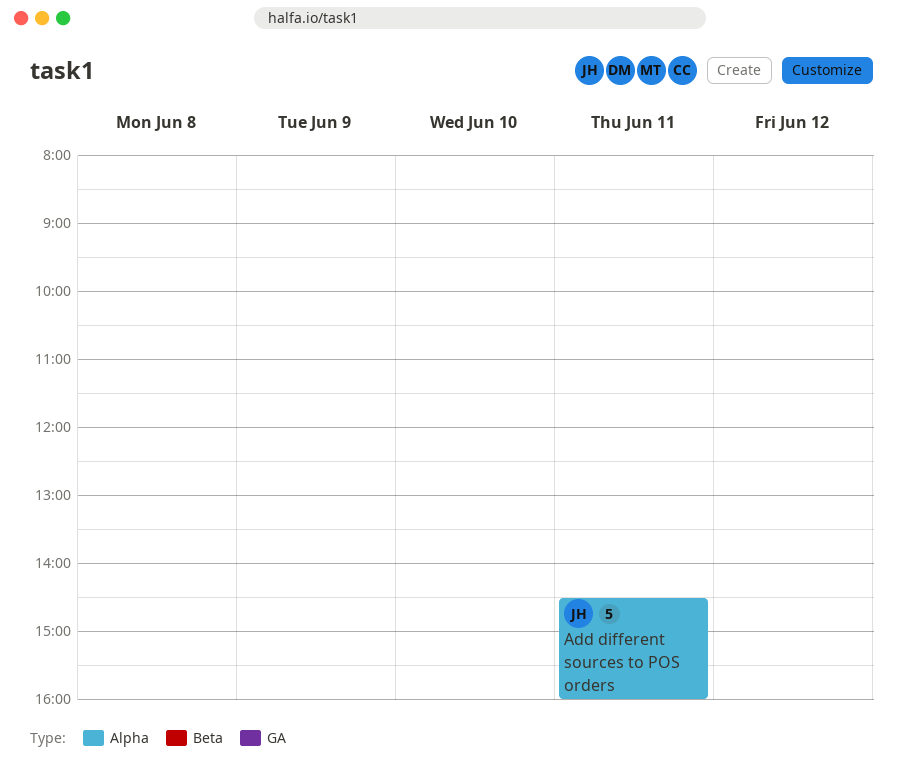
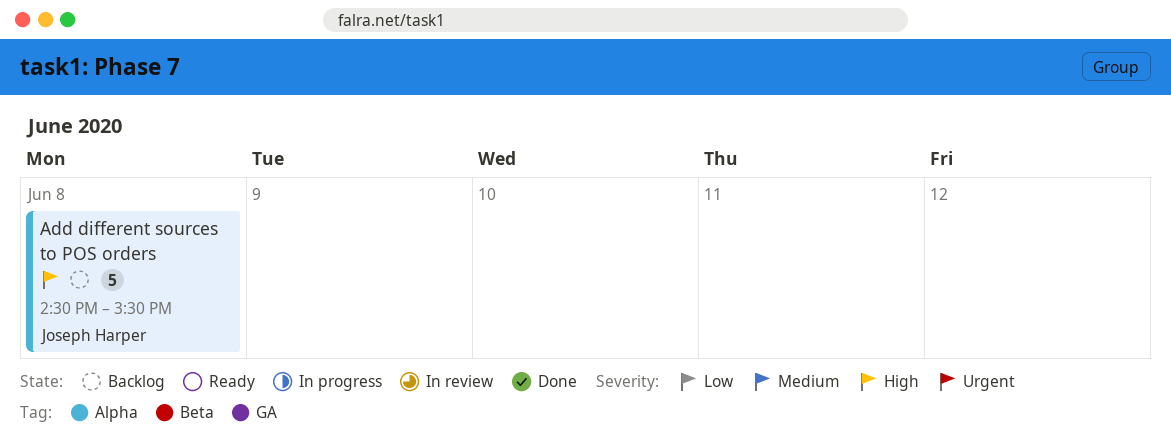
Add different sources to POS orders, day: Jun 11 -> Jun 8
Add different sources to POS orders, ends: 16:00 -> 15:30

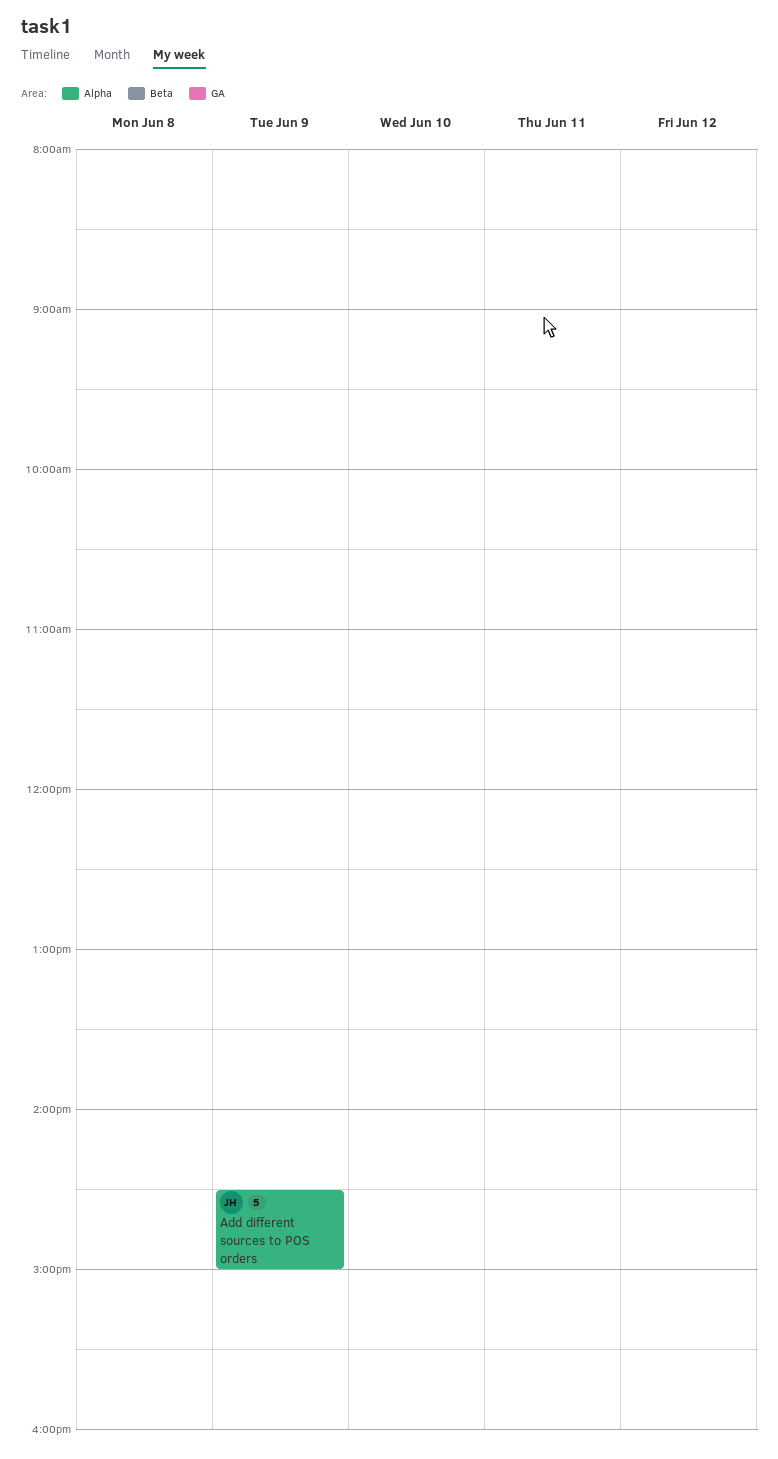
Add different sources to POS orders, day: Jun 8 -> Jun 9
Add different sources to POS orders, ends: 15:30 -> 15:00

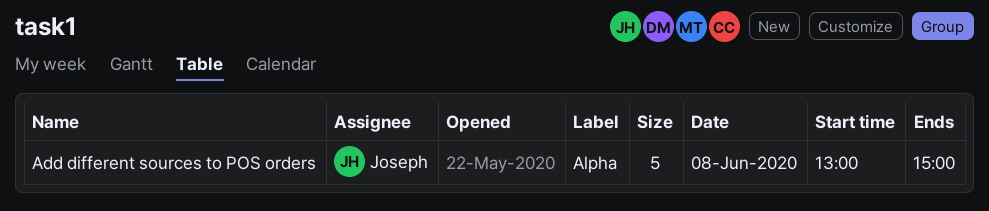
Add different sources to POS orders, day: Jun 9 -> Jun 8
Add different sources to POS orders, begins: 14:30 -> 13:00

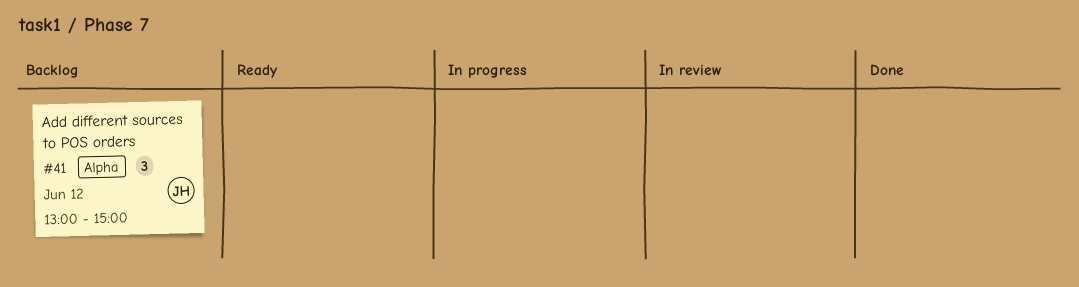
Add different sources to POS orders, estimate: 5 -> 3
Add different sources to POS orders, day: Jun 8 -> Jun 12

